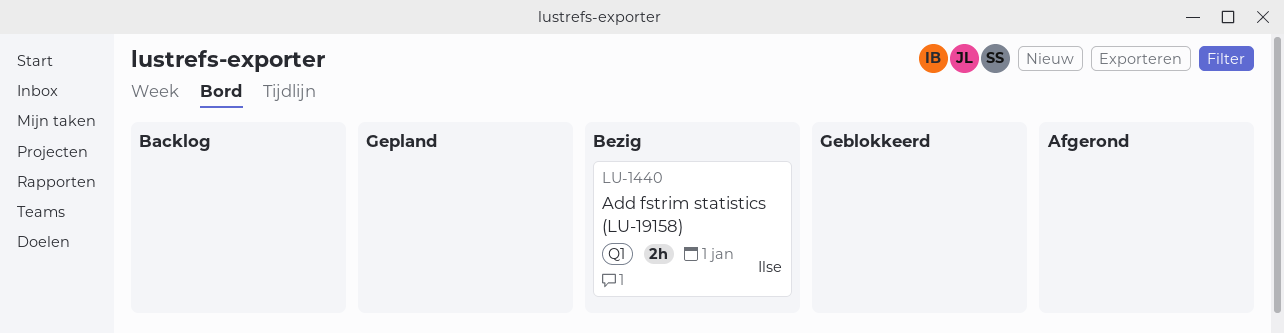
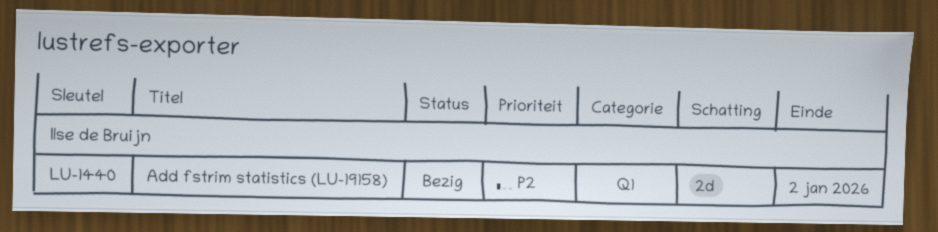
LU-1440, estimate: 2h -> 2d
LU-1440, due: Jan 1 -> Jan 2

